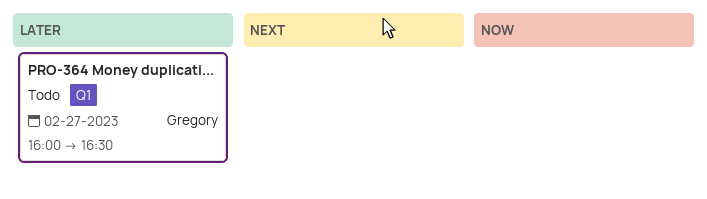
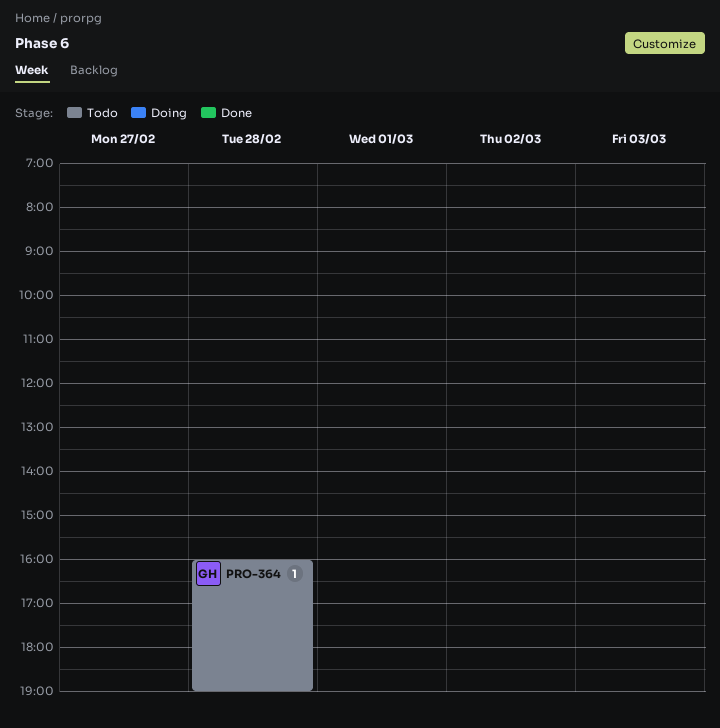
PRO-364, day: Feb 27 -> Feb 28
PRO-364, ends: 16:30 -> 19:00

